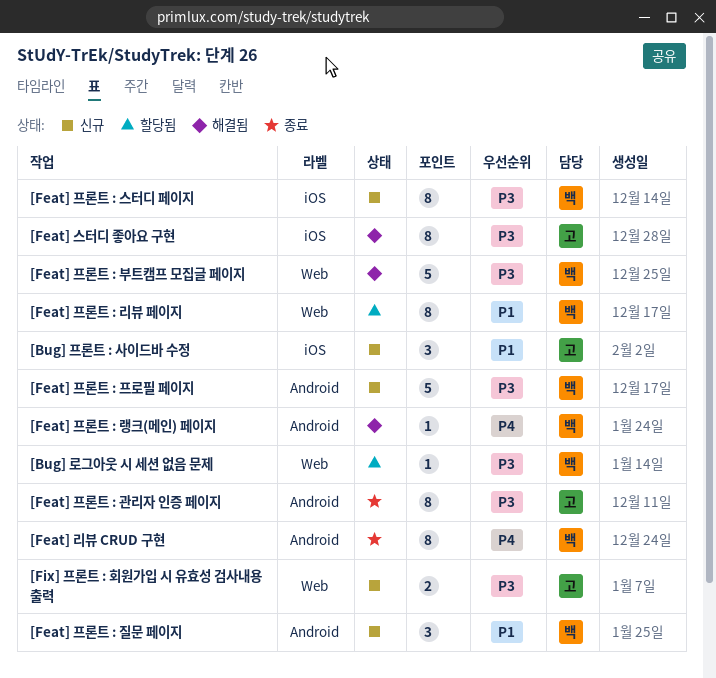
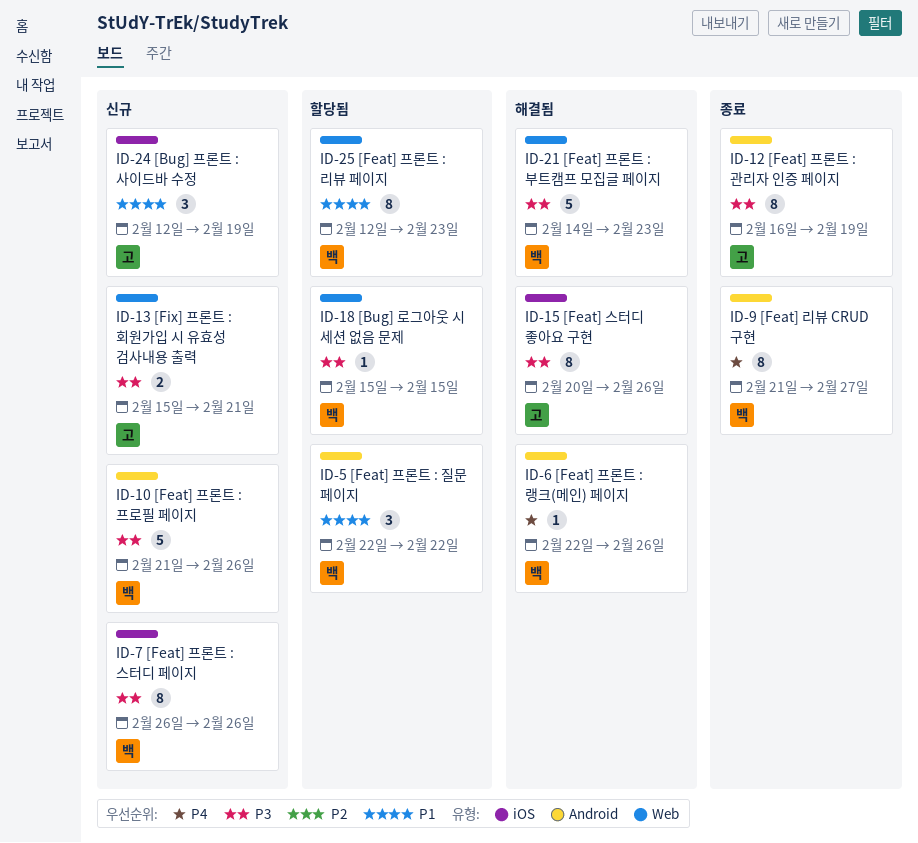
[Feat] 프론트 : 질문 페이지, status: 신규 -> 할당됨

